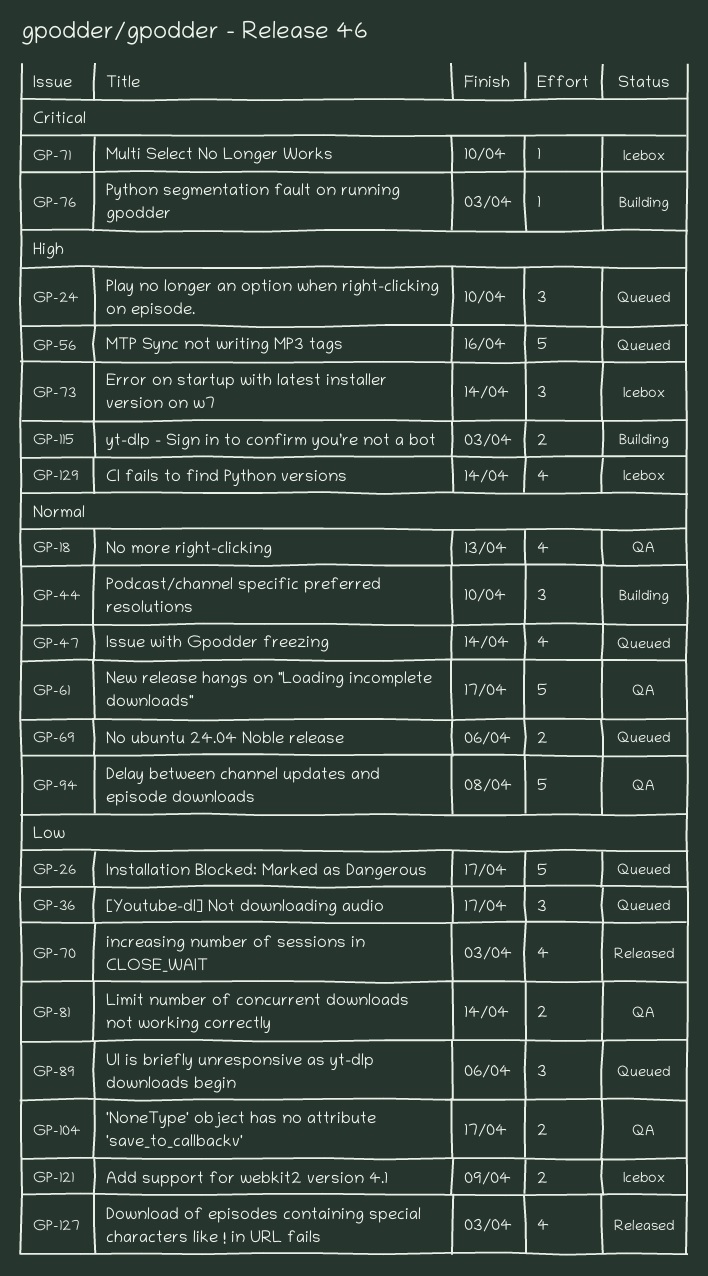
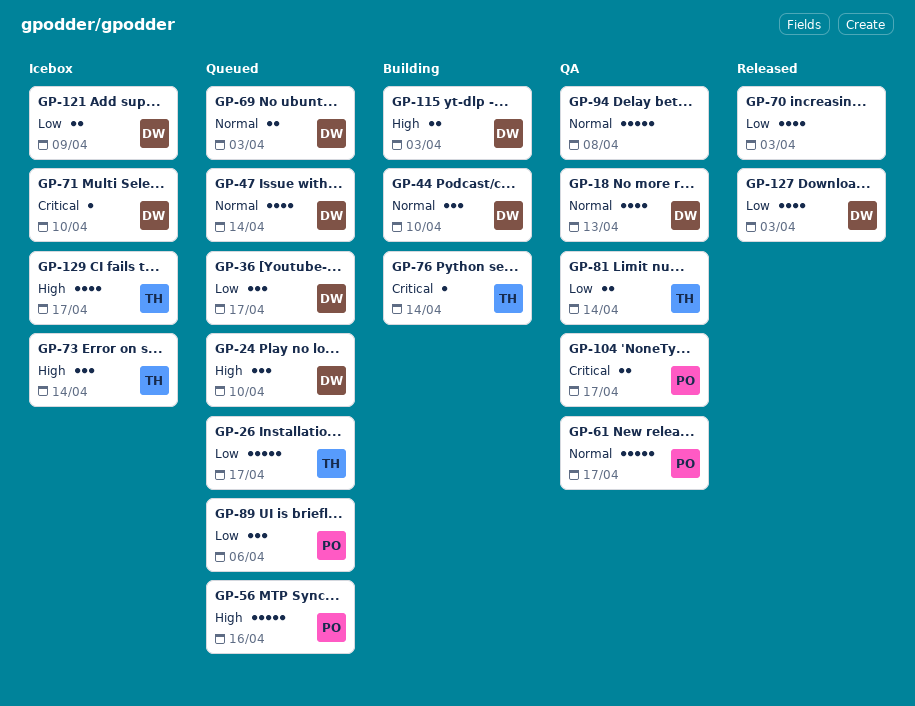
GP-69, due: Apr 6 -> Apr 3
GP-76, due: Apr 3 -> Apr 14
GP-104, priority: Low -> Critical
GP-129, due: Apr 14 -> Apr 17

